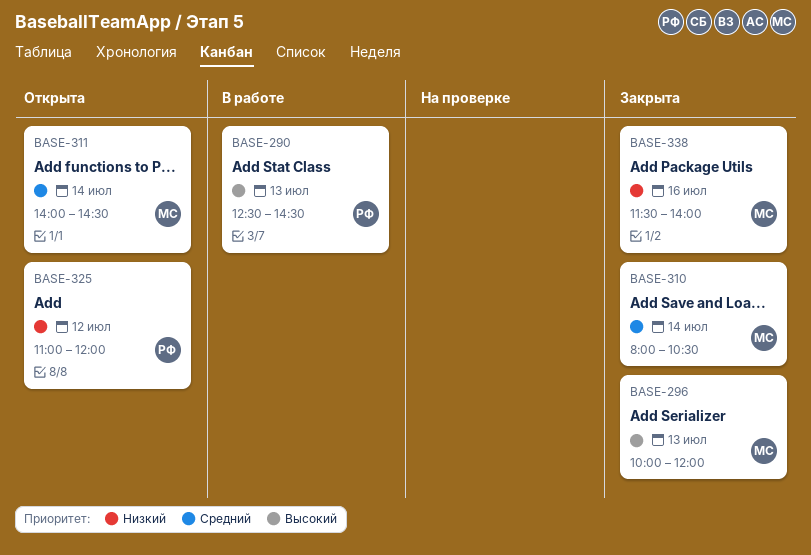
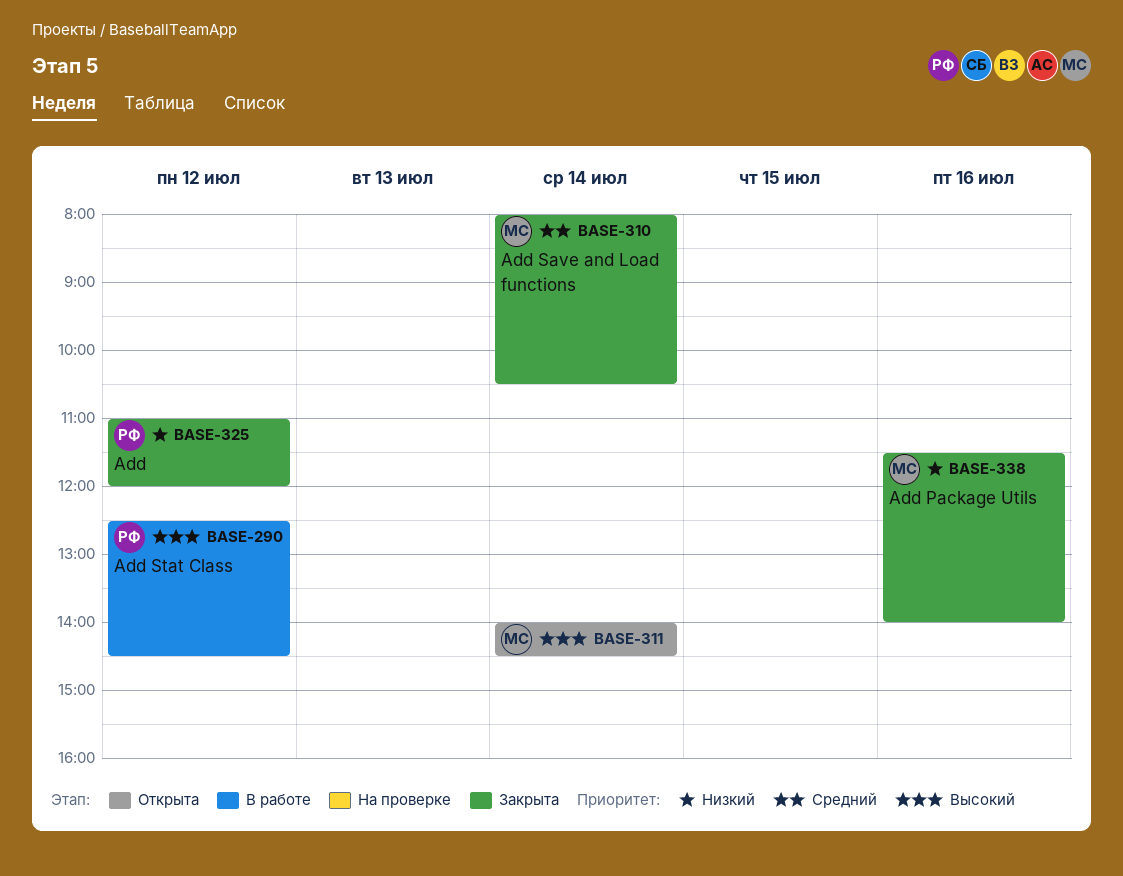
BASE-290, day: Jul 13 -> Jul 12
BASE-296: present -> none
BASE-311, priority: Средний -> Высокий
BASE-325, status: Открыта -> Закрыта

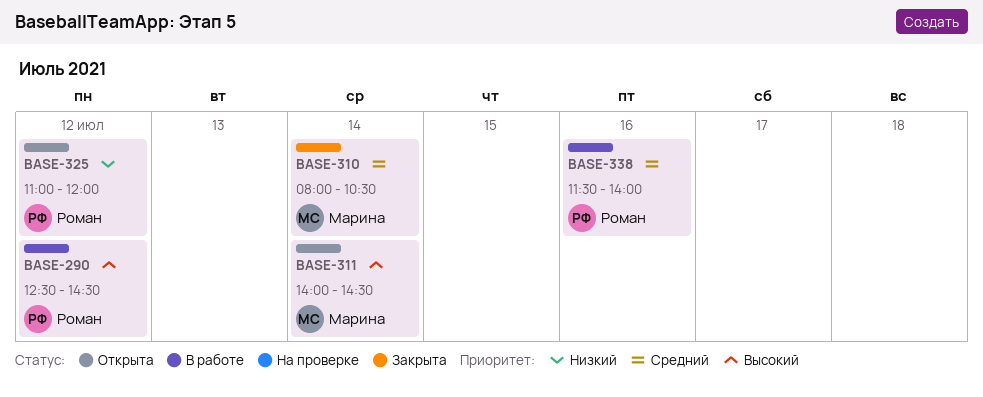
BASE-325, status: Закрыта -> Открыта
BASE-338, status: Закрыта -> В работе
BASE-338, owner: Марина -> Роман
BASE-338, priority: Низкий -> Средний

